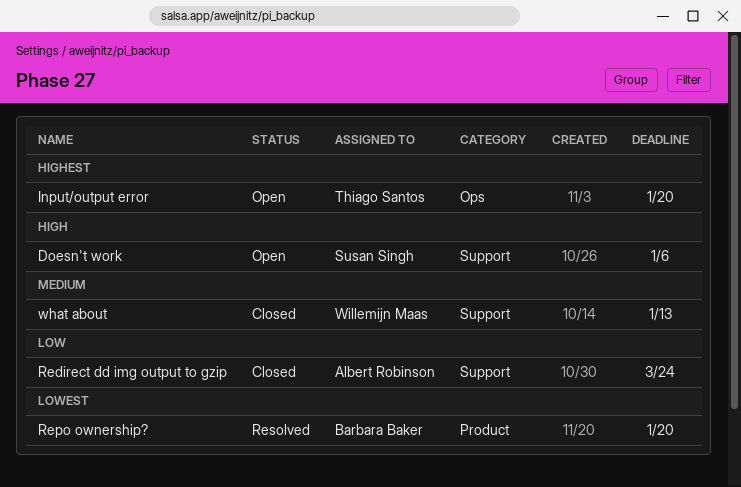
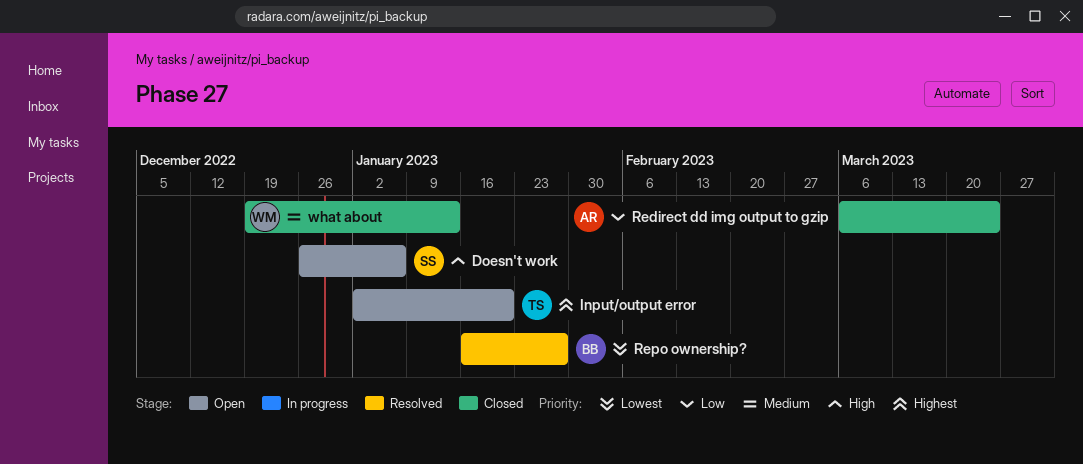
Repo ownership?, due: Jan 20 -> Jan 27

